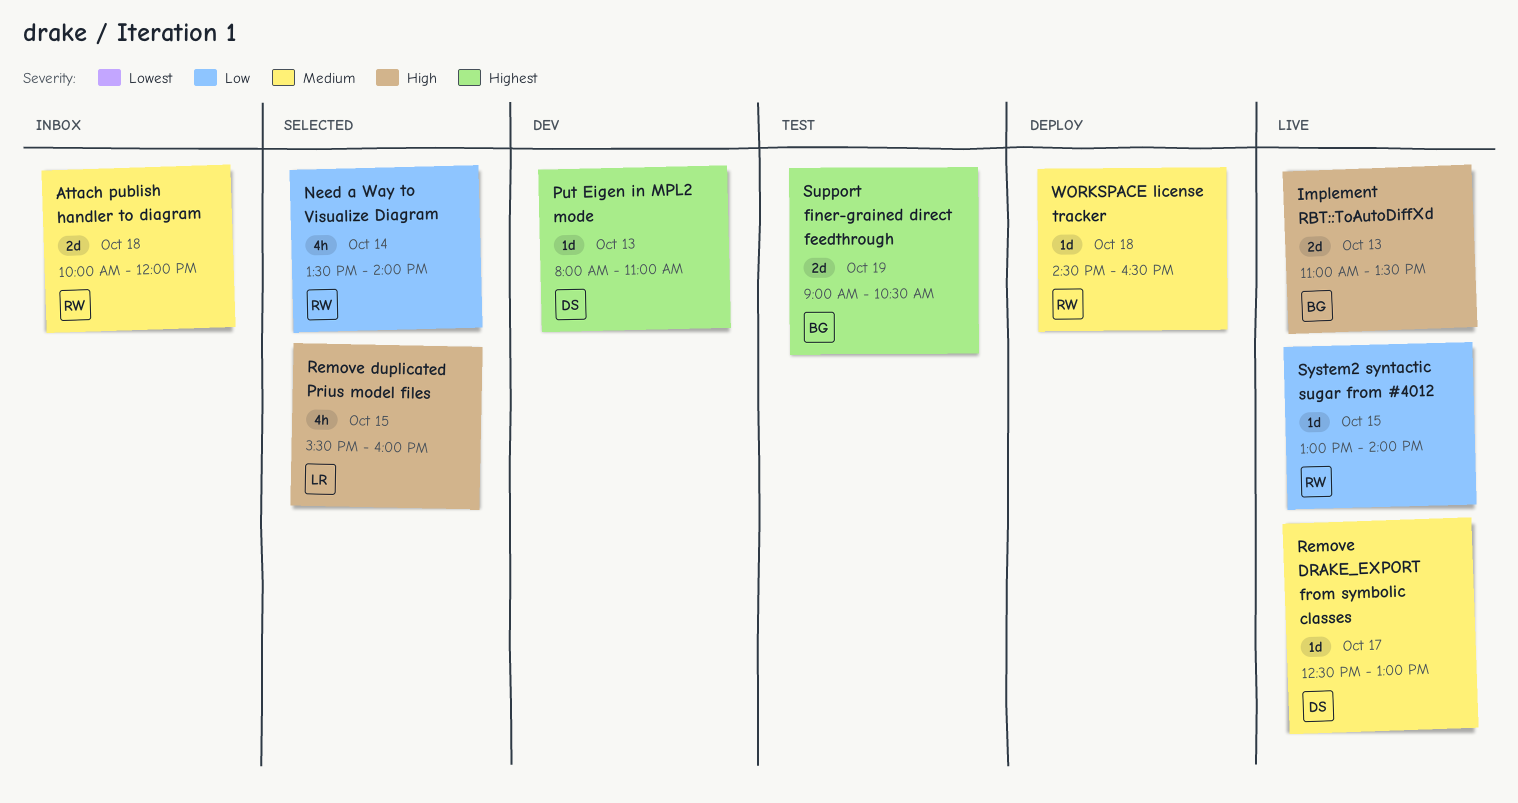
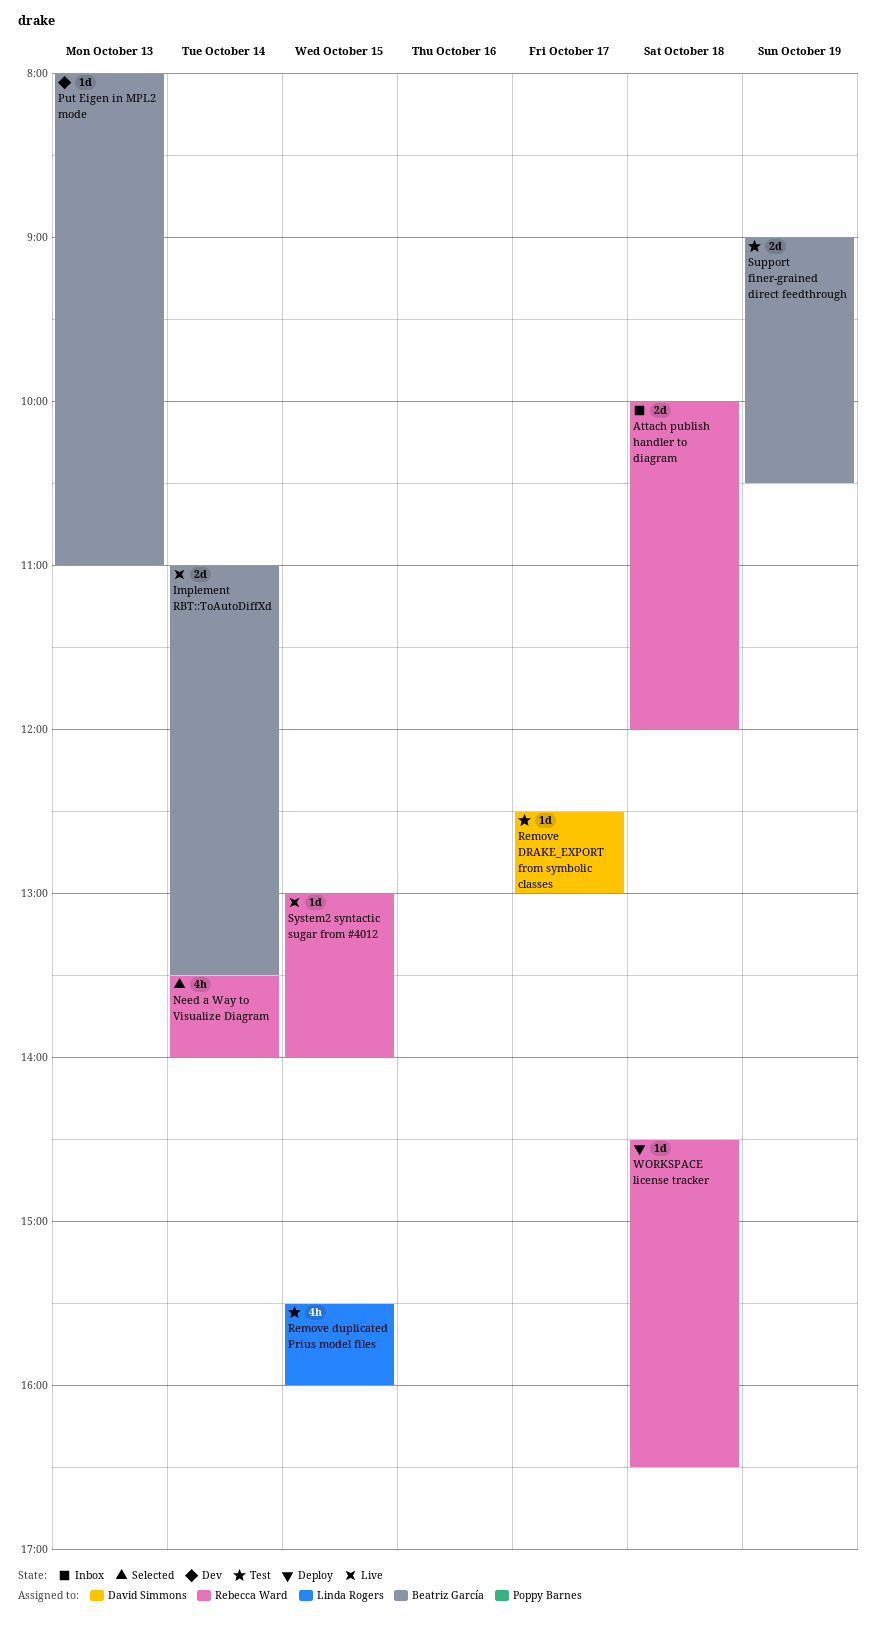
Implement RBT::ToAutoDiffXd, day: Oct 13 -> Oct 14
Put Eigen in MPL2 mode, owner: David Simmons -> Beatriz García
Remove DRAKE_EXPORT from symbolic classes, status: Live -> Test
Remove duplicated Prius model files, status: Selected -> Test

